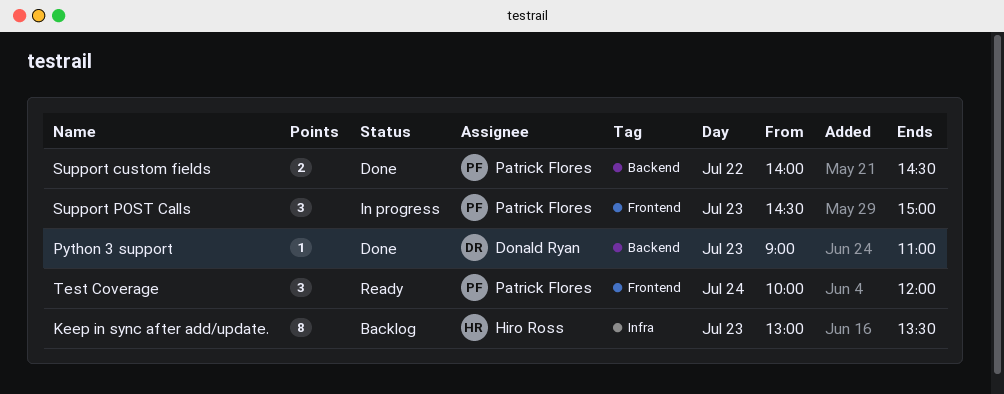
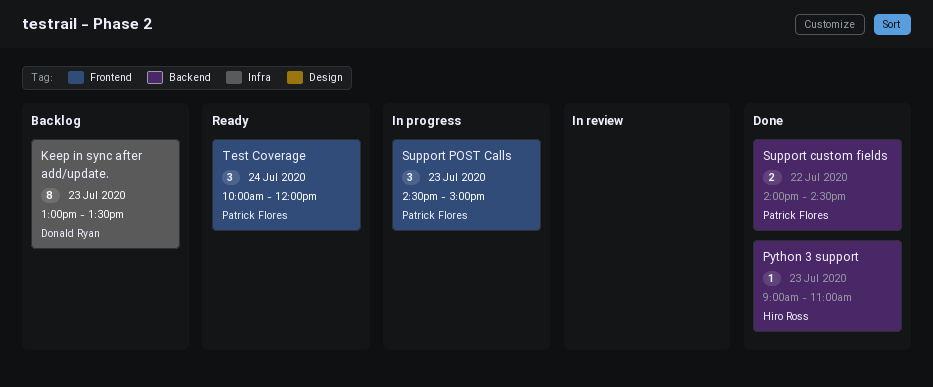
Keep in sync after add/update., owner: Hiro Ross -> Donald Ryan
Python 3 support, owner: Donald Ryan -> Hiro Ross

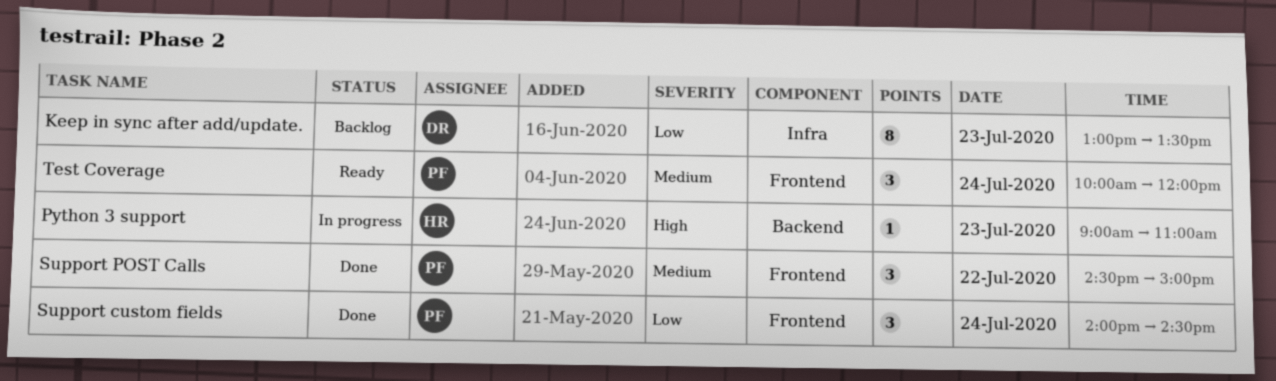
Python 3 support, status: Done -> In progress
Support custom fields, label: Backend -> Frontend
Support custom fields, estimate: 2 -> 3
Support custom fields, day: Jul 22 -> Jul 24
Support POST Calls, status: In progress -> Done
Support POST Calls, day: Jul 23 -> Jul 22

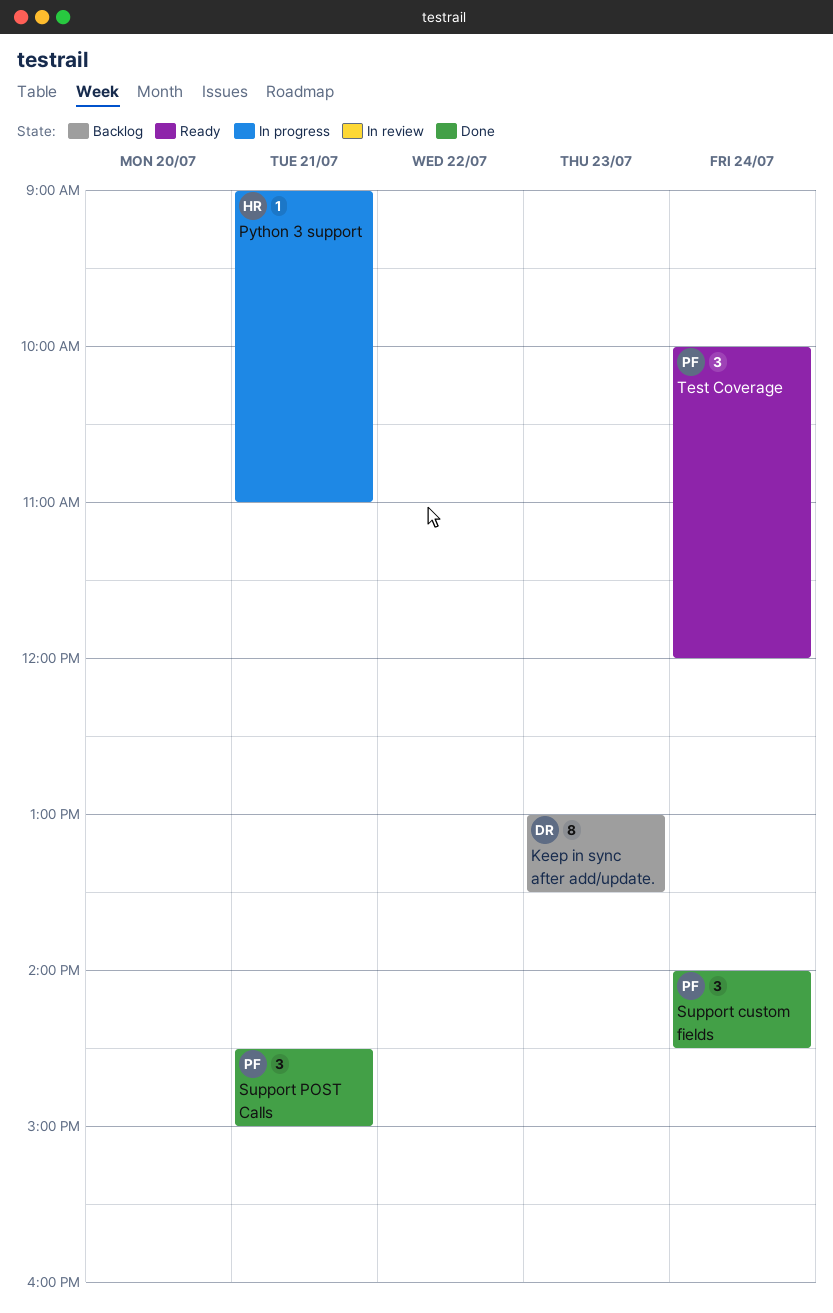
Python 3 support, day: Jul 23 -> Jul 21
Support POST Calls, day: Jul 22 -> Jul 21

